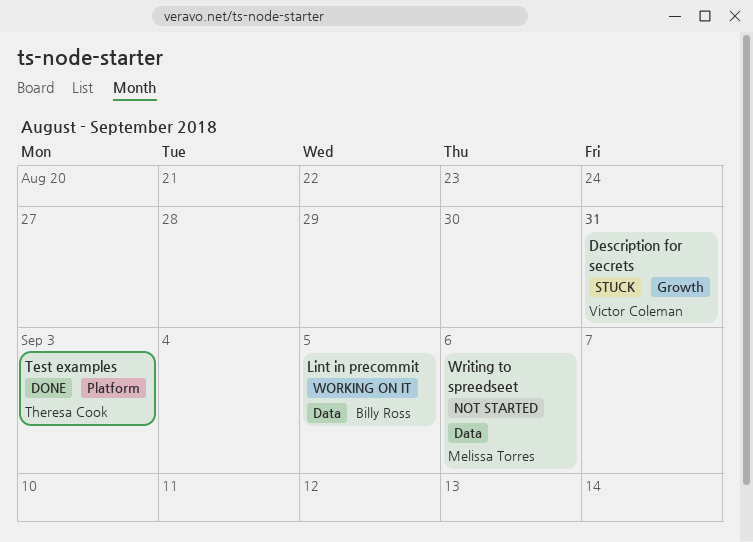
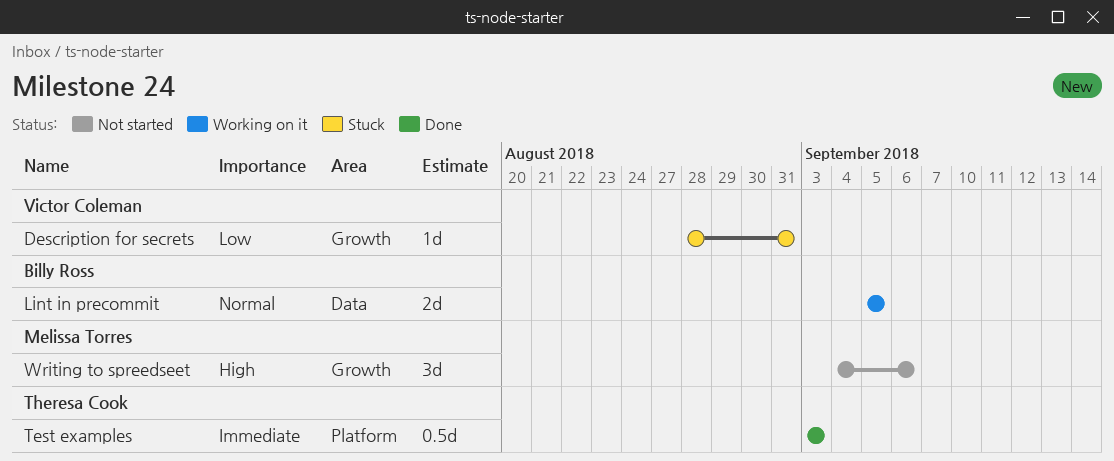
Writing to spreedseet, label: Data -> Growth

